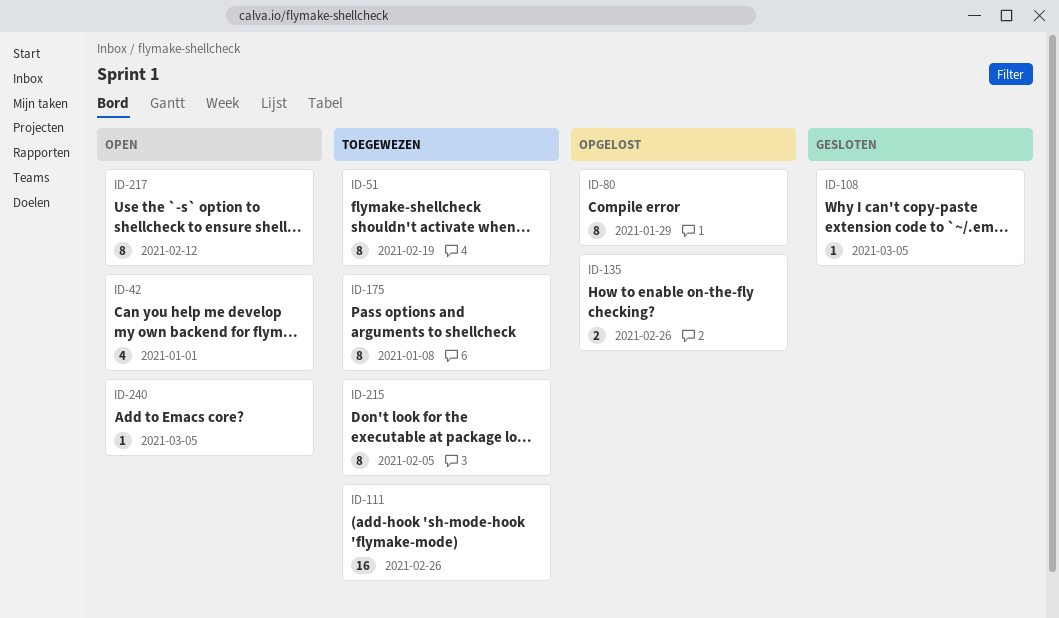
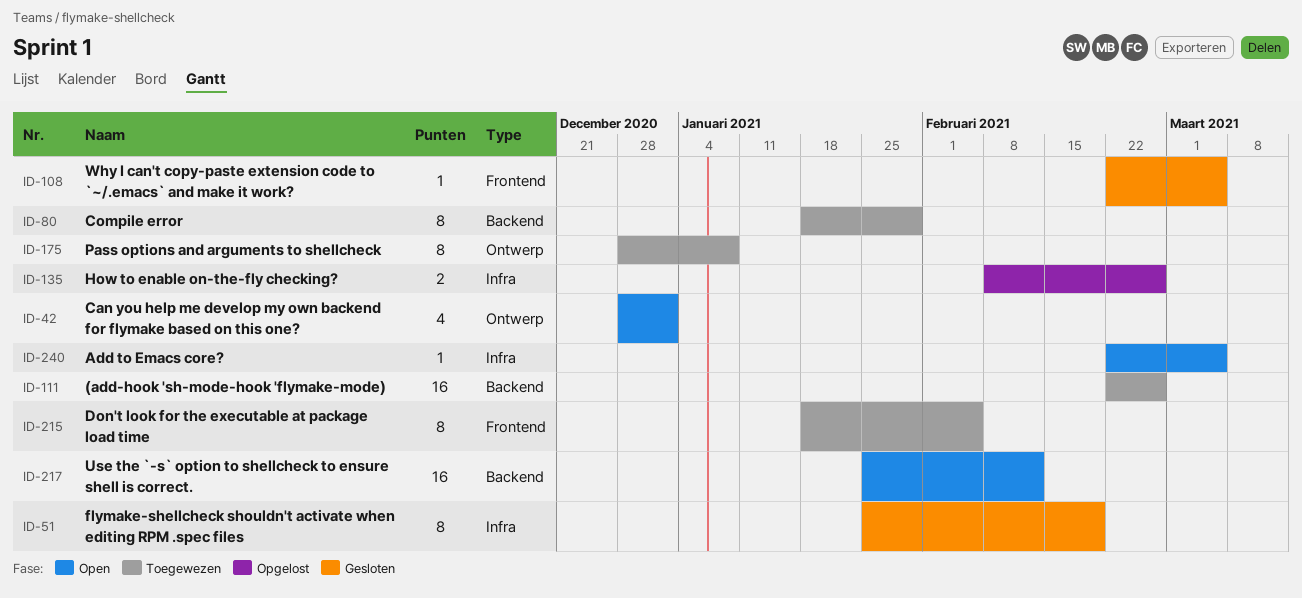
ID-51, status: Toegewezen -> Gesloten
ID-80, status: Opgelost -> Toegewezen
ID-217, estimate: 8 -> 16

